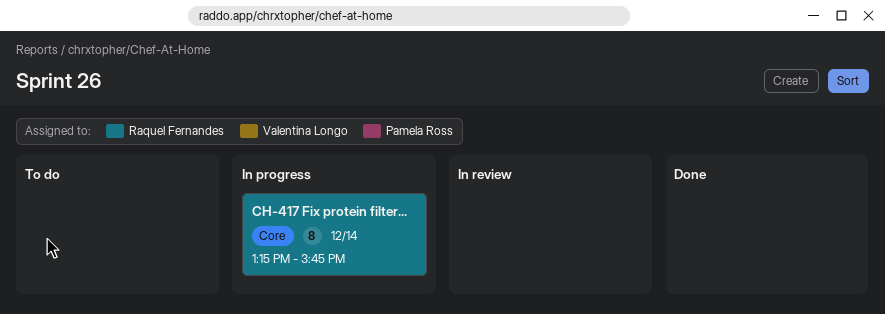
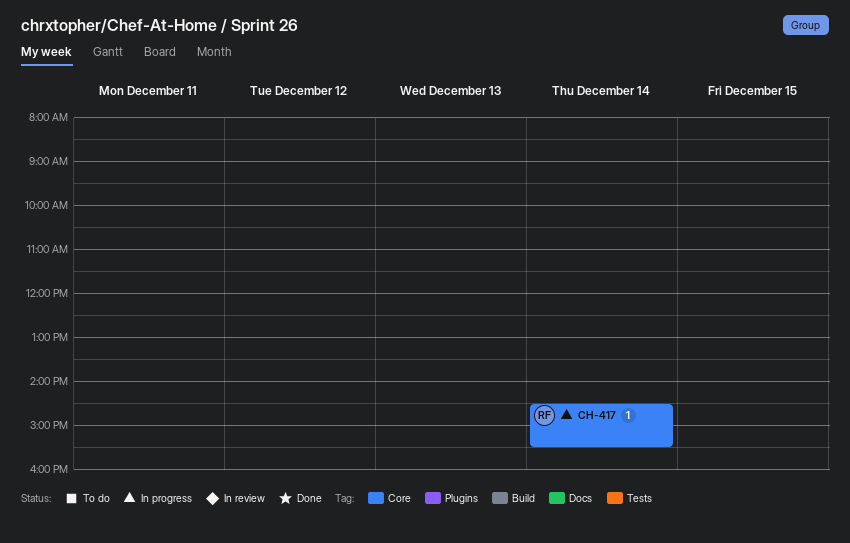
CH-417, estimate: 8 -> 1
CH-417, begins: 13:15 -> 14:30
CH-417, ends: 15:45 -> 15:30

